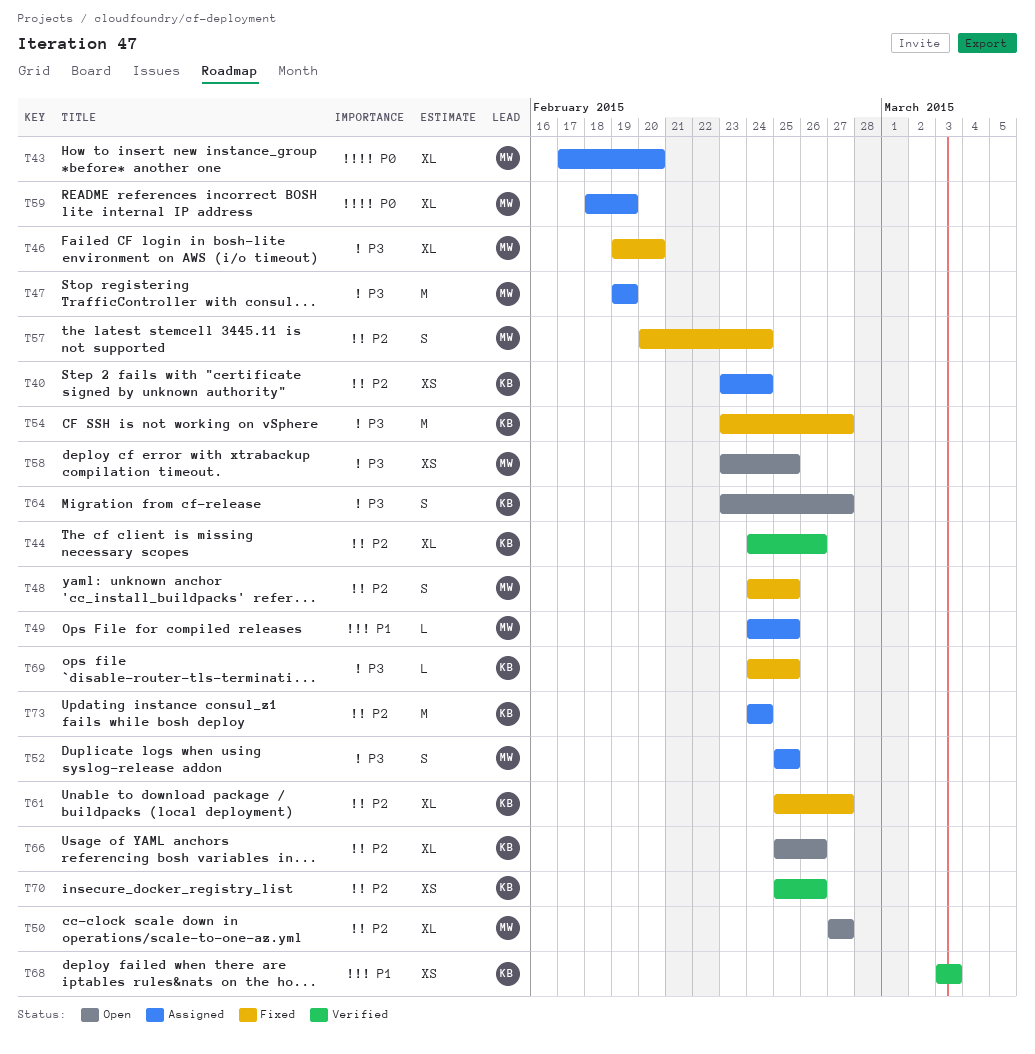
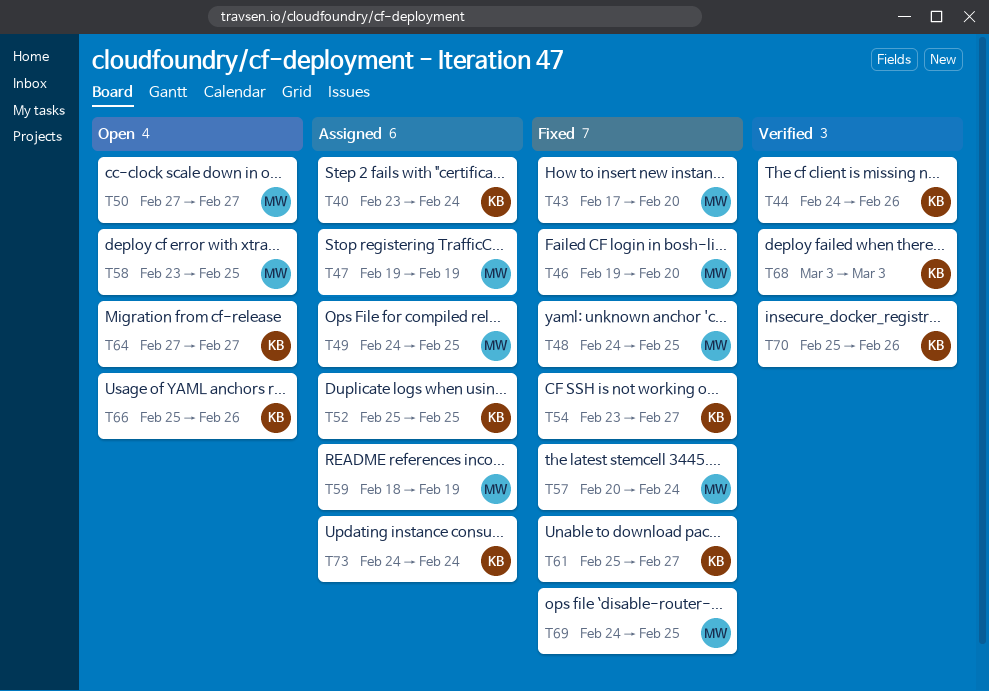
T43, status: Assigned -> Fixed
T52, owner: MW -> KB
T64, start: Feb 23 -> Feb 27
T69, owner: KB -> MW

